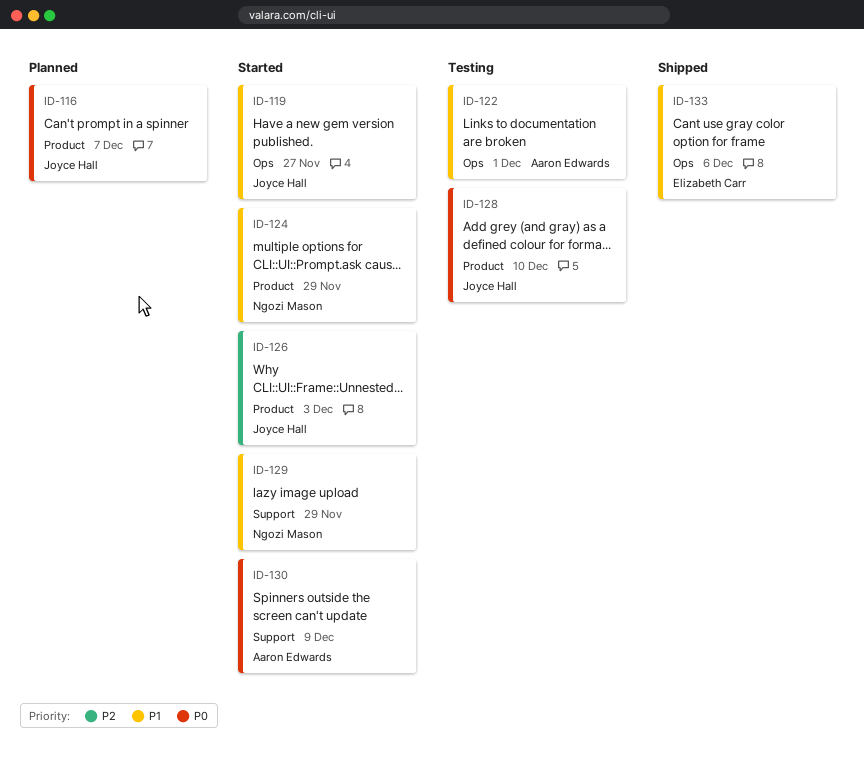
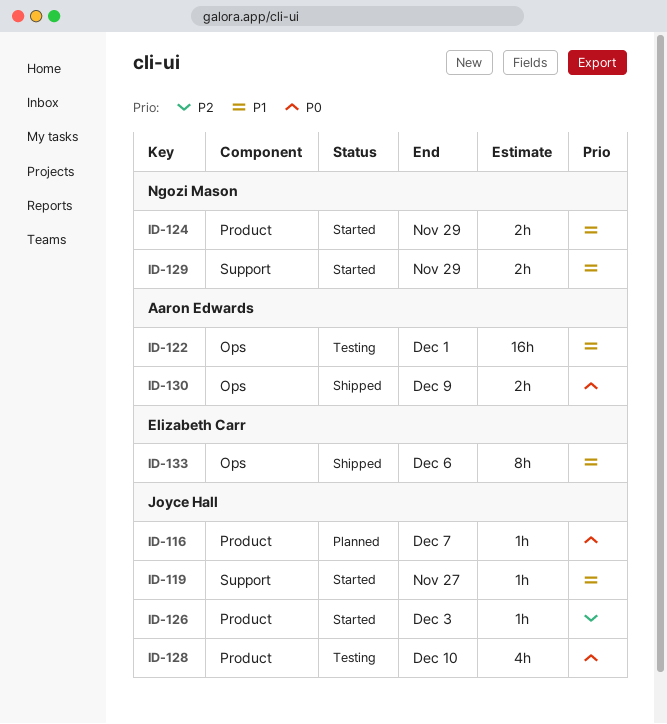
ID-119, label: Ops -> Support
ID-130, status: Started -> Shipped
ID-130, label: Support -> Ops

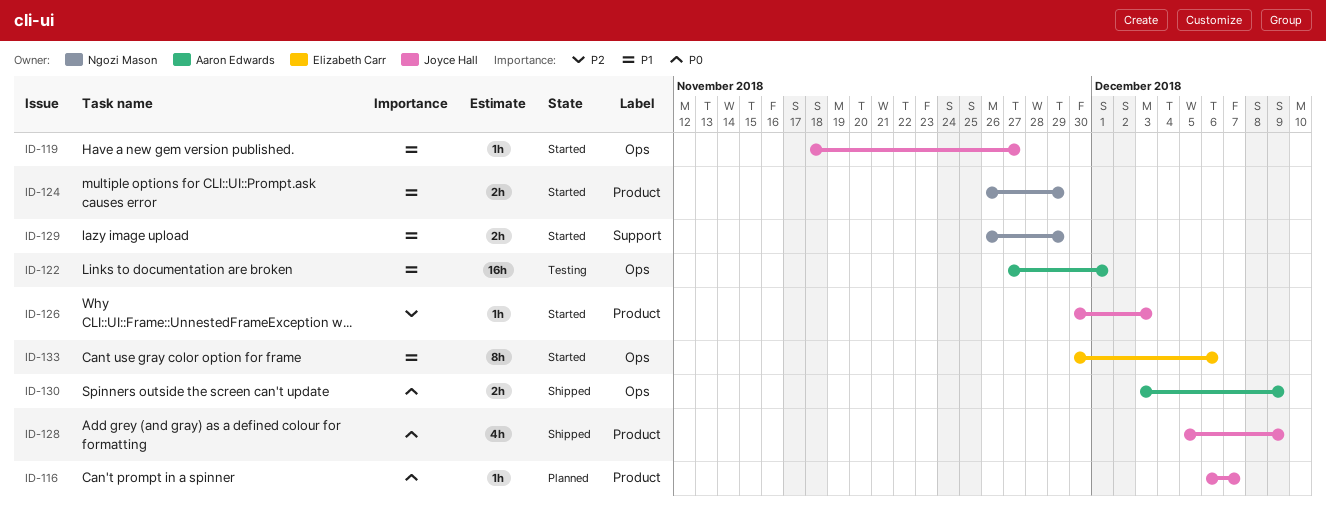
ID-119, label: Support -> Ops
ID-128, status: Testing -> Shipped
ID-128, due: Dec 10 -> Dec 9
ID-133, status: Shipped -> Started

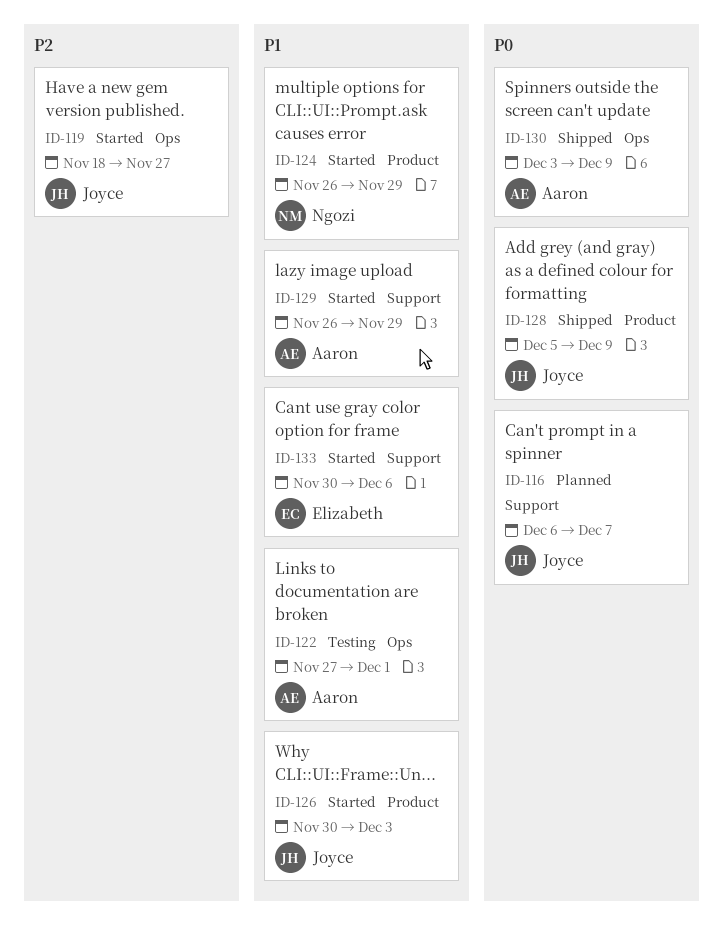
ID-116, label: Product -> Support
ID-119, priority: P1 -> P2
ID-126, priority: P2 -> P1
ID-129, owner: Ngozi Mason -> Aaron Edwards
ID-133, label: Ops -> Support

